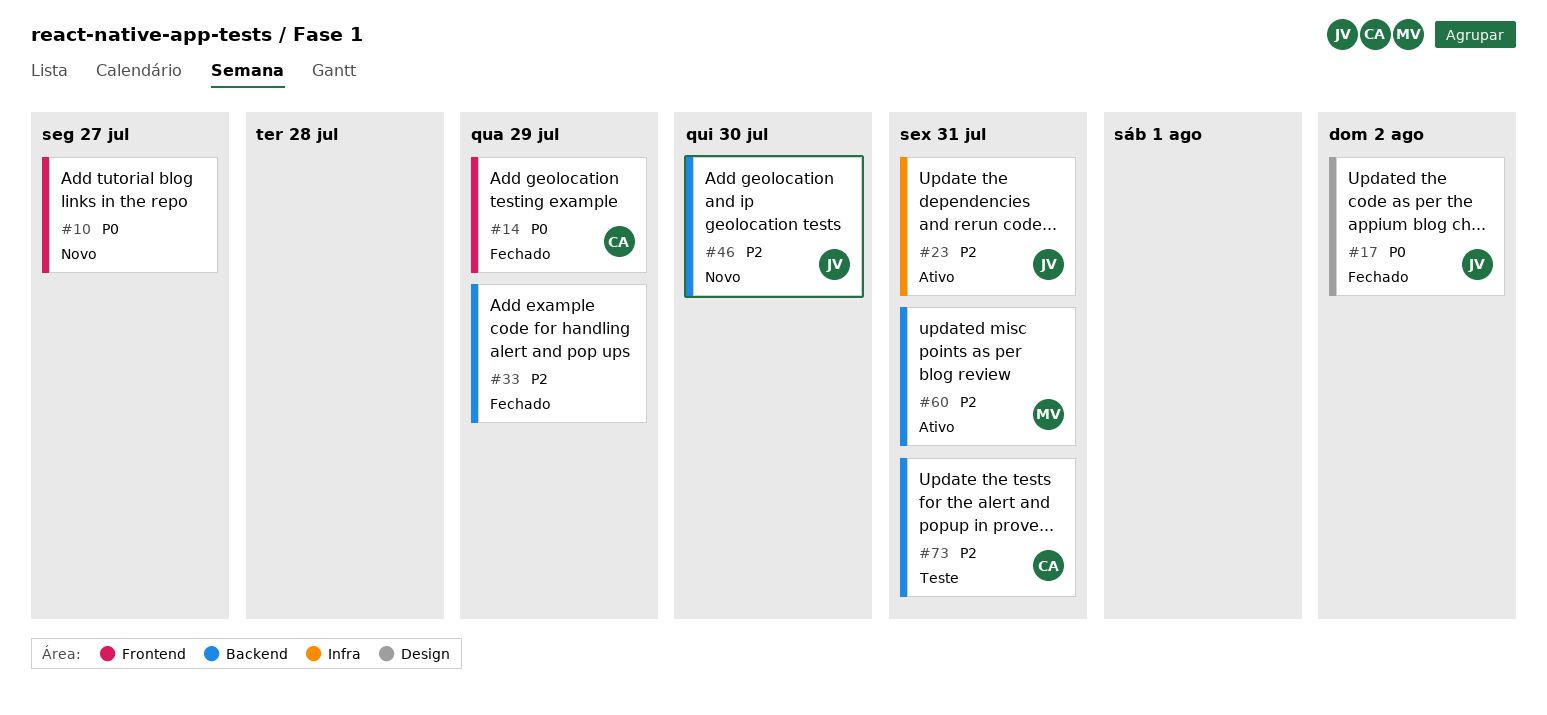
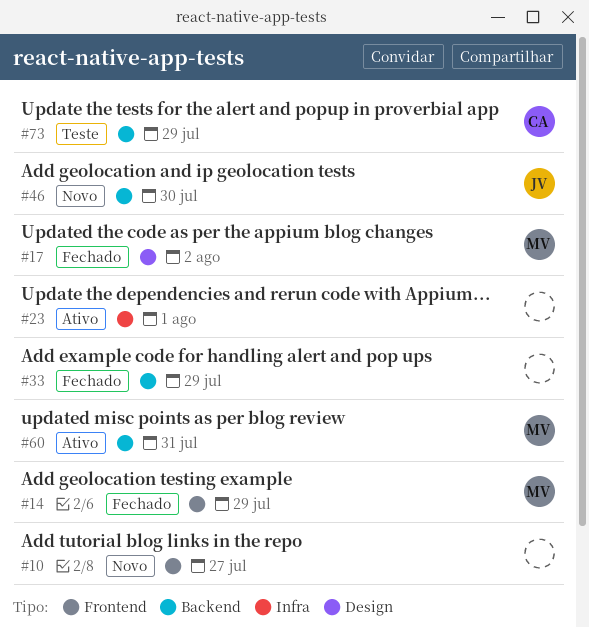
#14, owner: CA -> MV
#17, owner: JV -> MV
#23, owner: JV -> none
#23, due: Jul 31 -> Aug 1
#73, due: Jul 31 -> Jul 29

